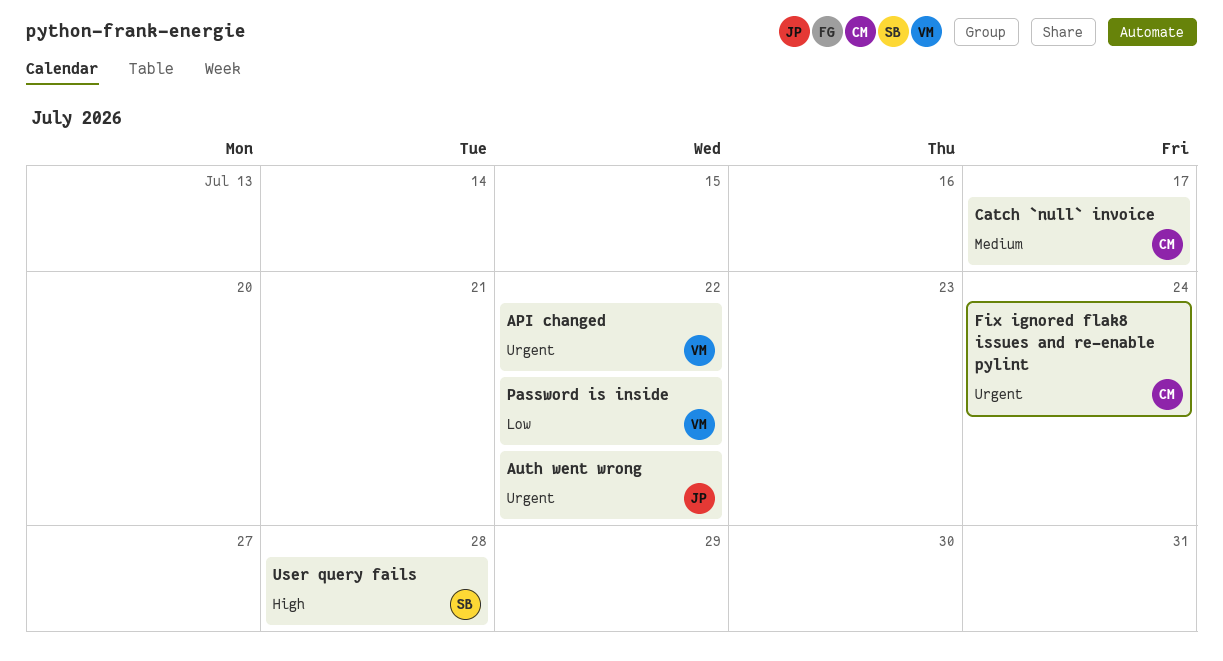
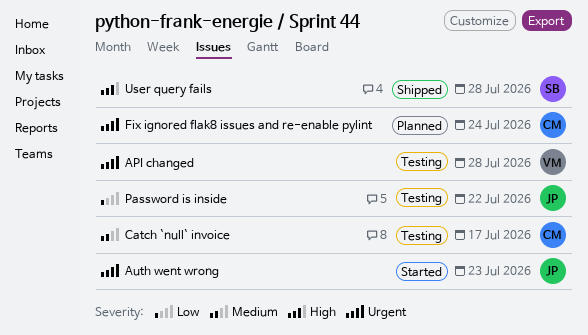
API changed, due: Jul 22 -> Jul 28
Auth went wrong, due: Jul 22 -> Jul 23
Password is inside, owner: VM -> JP

